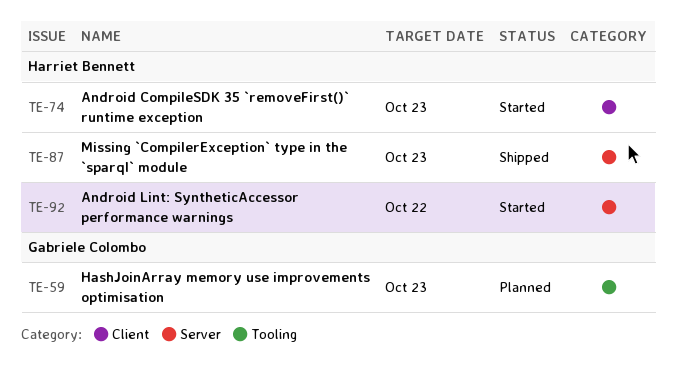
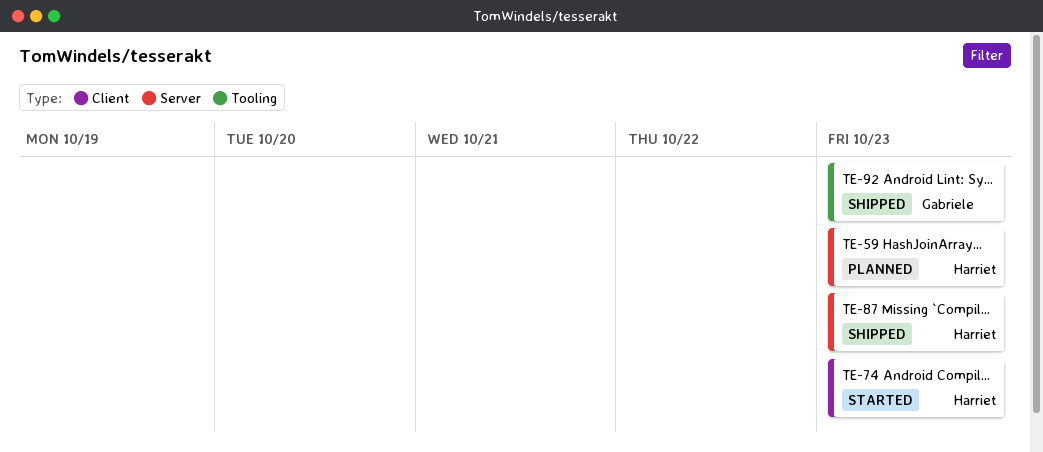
TE-59, owner: Gabriele Colombo -> Harriet Bennett
TE-59, label: Tooling -> Server
TE-92, status: Started -> Shipped
TE-92, owner: Harriet Bennett -> Gabriele Colombo
TE-92, label: Server -> Tooling
TE-92, due: Oct 22 -> Oct 23

